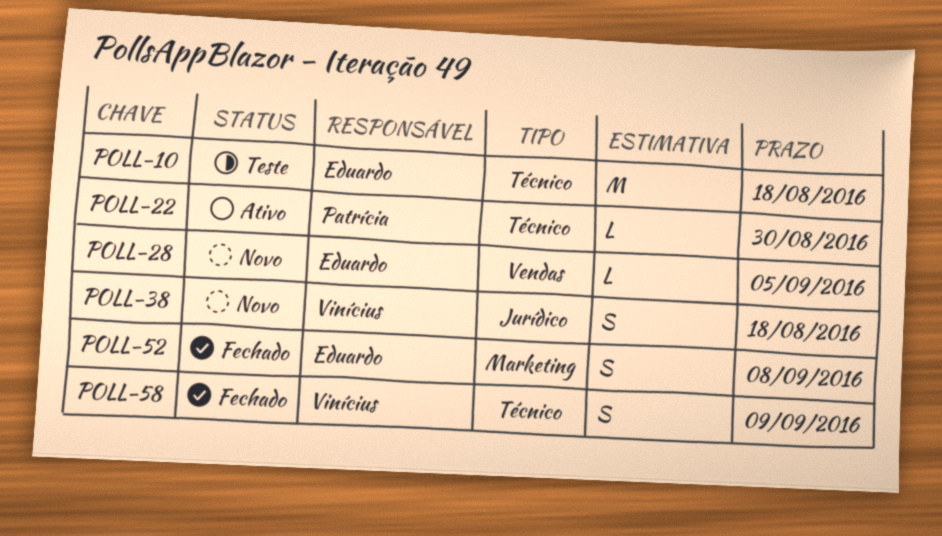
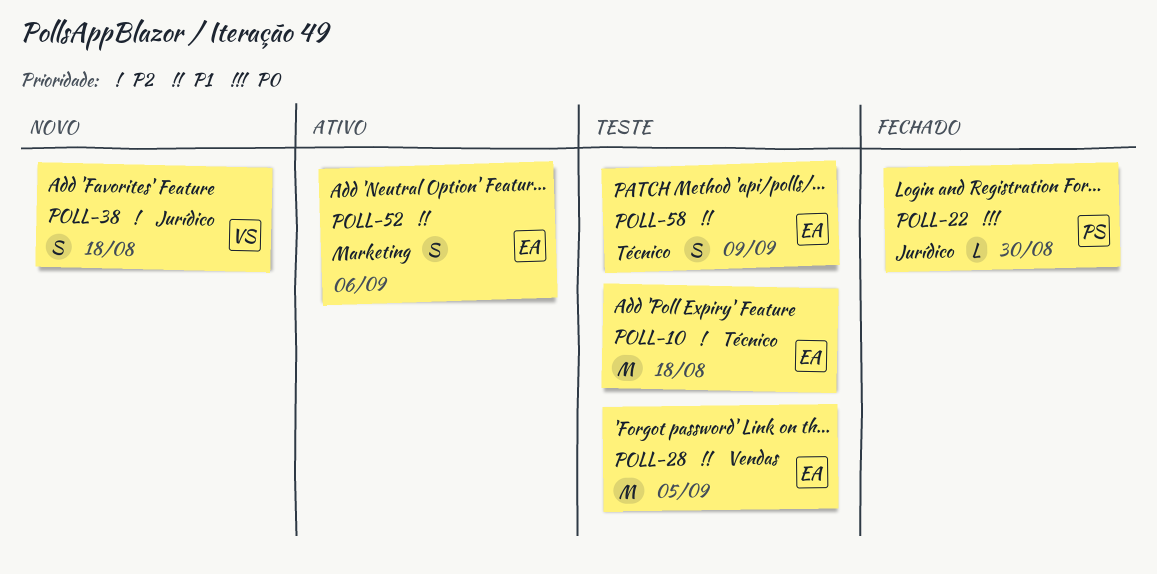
POLL-22, status: Ativo -> Fechado
POLL-22, label: Técnico -> Jurídico
POLL-28, status: Novo -> Teste
POLL-28, estimate: L -> M
POLL-52, status: Fechado -> Ativo
POLL-52, due: Sep 8 -> Sep 6
POLL-58, status: Fechado -> Teste
POLL-58, owner: Vinícius -> Eduardo

